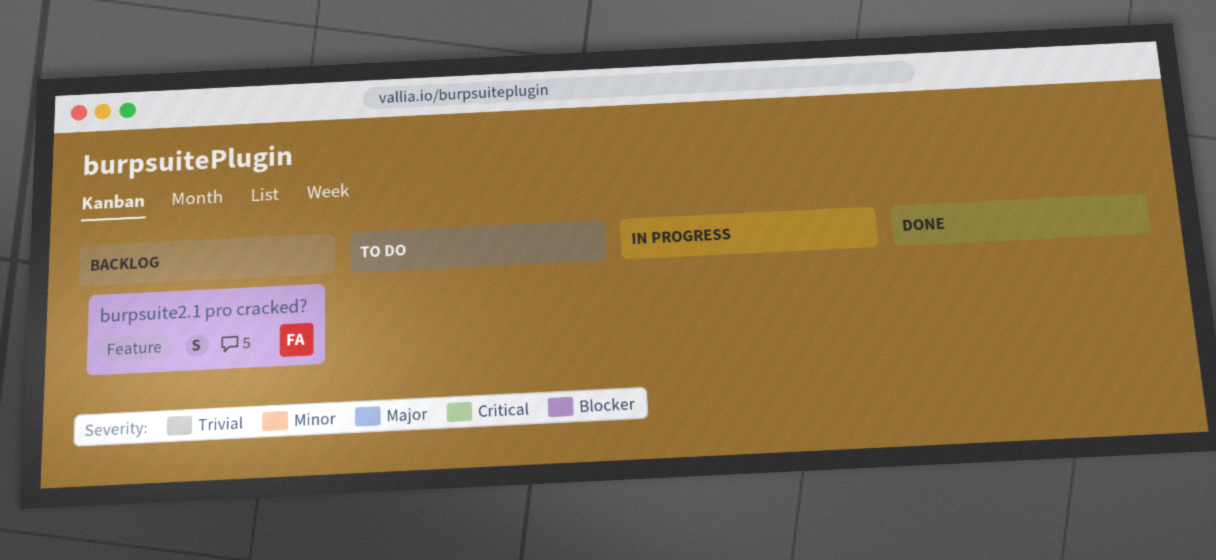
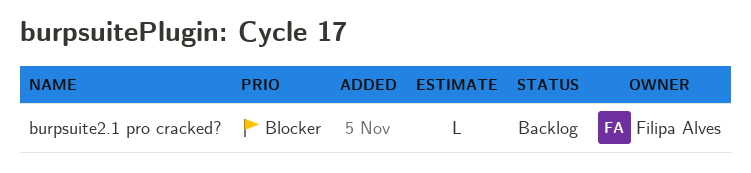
burpsuite2.1 pro cracked?, estimate: S -> L

